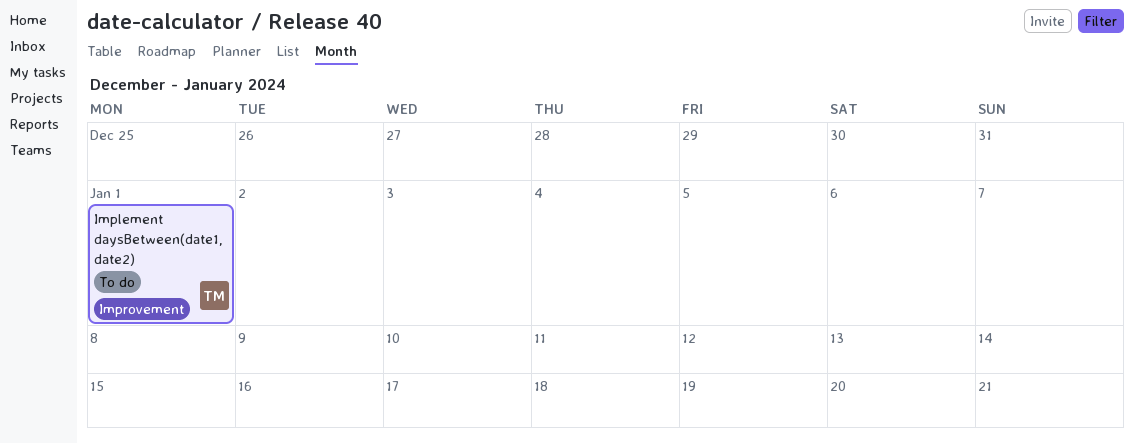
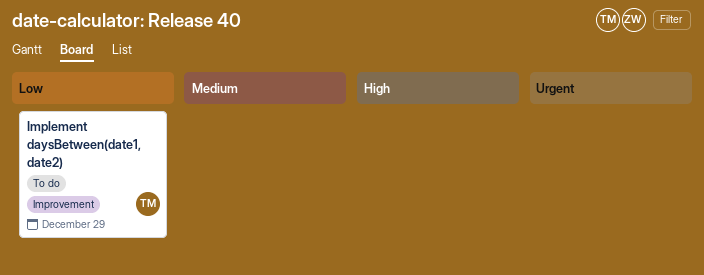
Implement daysBetween(date1, date2), due: Jan 1 -> Dec 29

